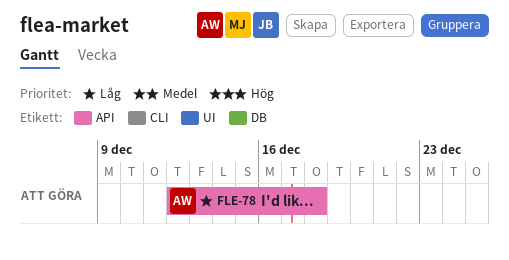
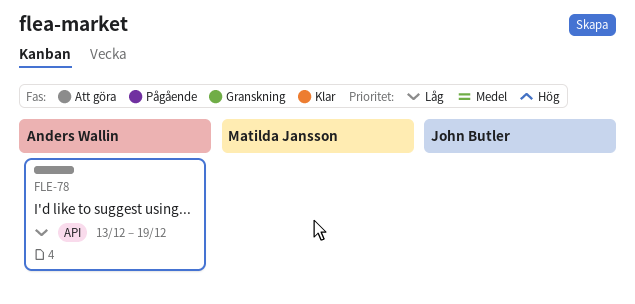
FLE-78, start: Dec 12 -> Dec 13
FLE-78, due: Dec 18 -> Dec 19

